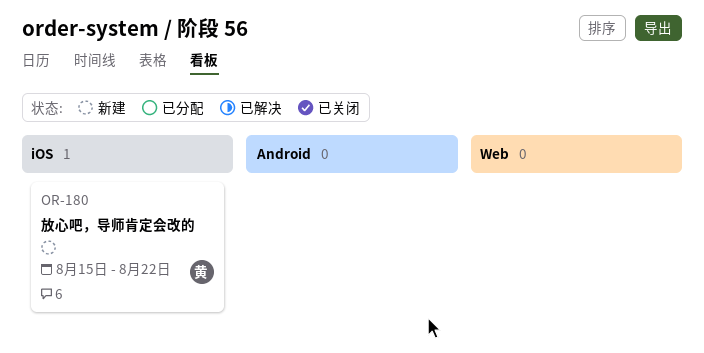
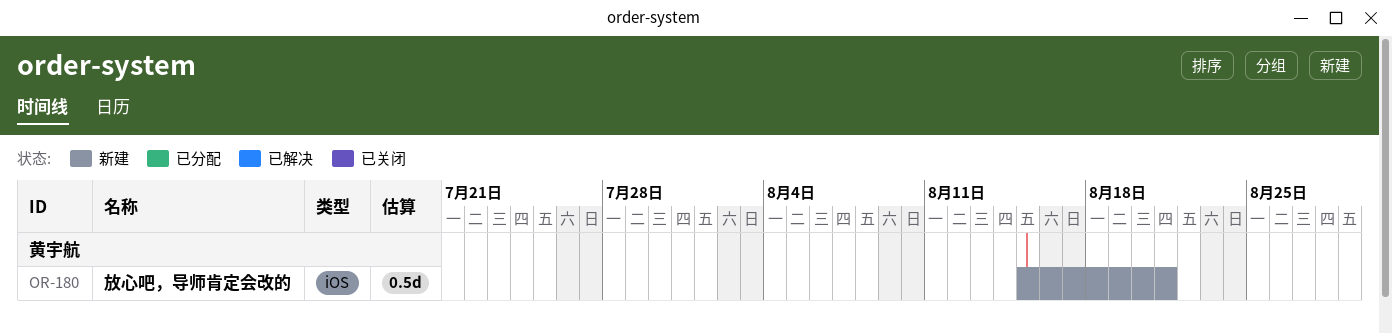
OR-180, due: Aug 22 -> Aug 21

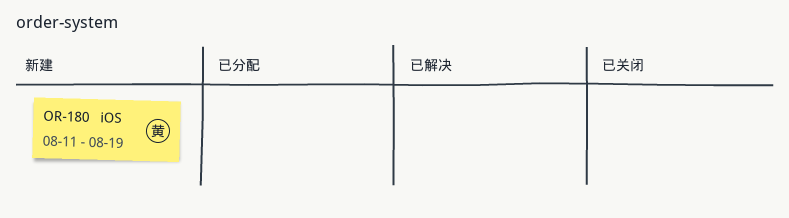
OR-180, start: Aug 15 -> Aug 11
OR-180, due: Aug 21 -> Aug 19

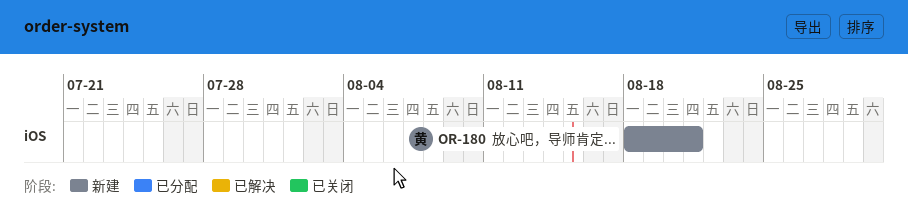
OR-180, start: Aug 11 -> Aug 18
OR-180, due: Aug 19 -> Aug 21

